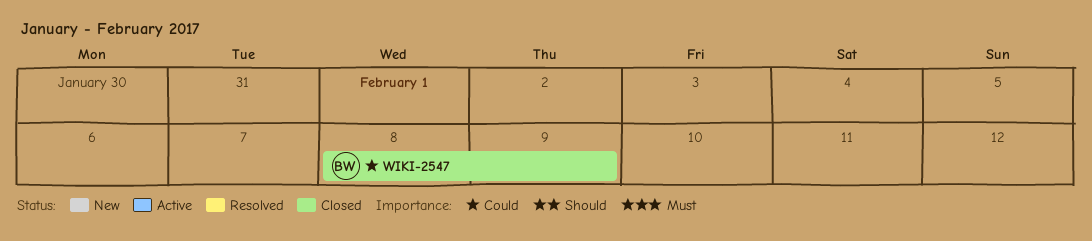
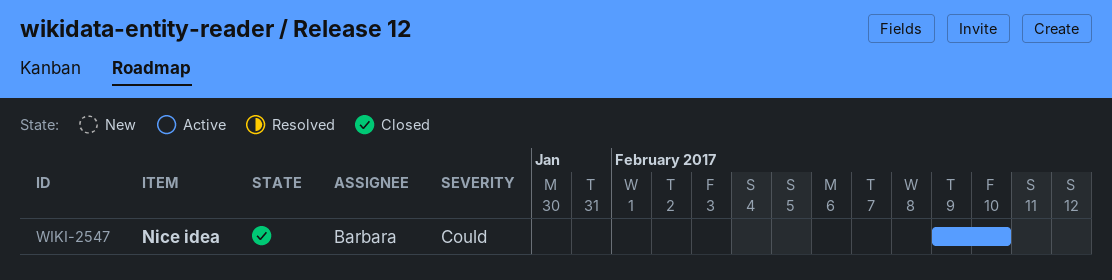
WIKI-2547, start: Feb 8 -> Feb 9
WIKI-2547, due: Feb 9 -> Feb 10

